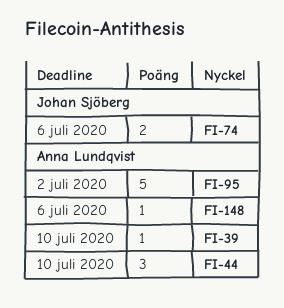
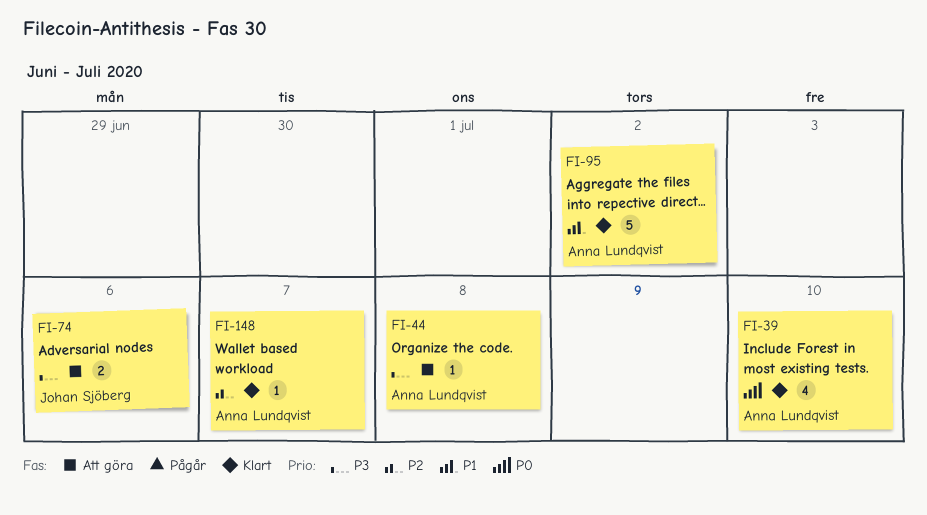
FI-39, estimate: 1 -> 4
FI-44, estimate: 3 -> 1
FI-44, due: Jul 10 -> Jul 8
FI-148, due: Jul 6 -> Jul 7

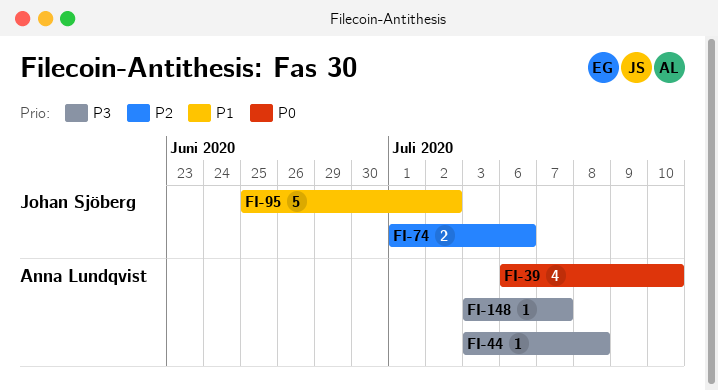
FI-74, priority: P3 -> P2
FI-95, owner: Anna Lundqvist -> Johan Sjöberg
FI-148, priority: P2 -> P3

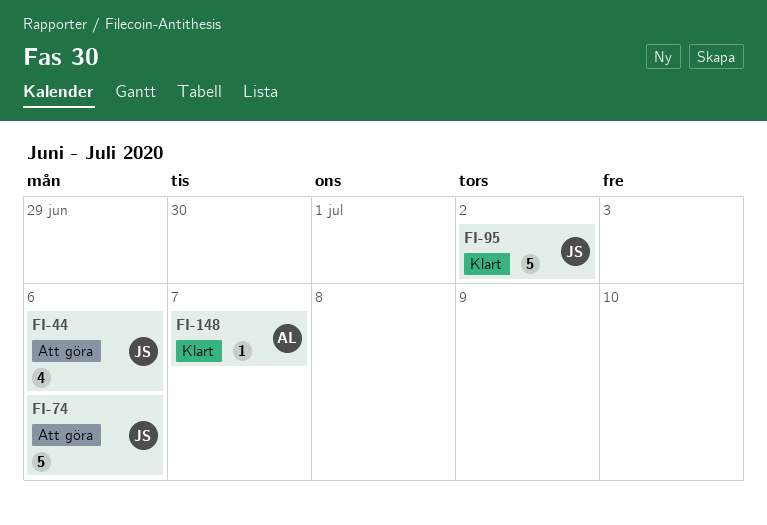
FI-39: present -> none
FI-44, owner: Anna Lundqvist -> Johan Sjöberg
FI-44, estimate: 1 -> 4
FI-44, due: Jul 8 -> Jul 6
FI-74, estimate: 2 -> 5

